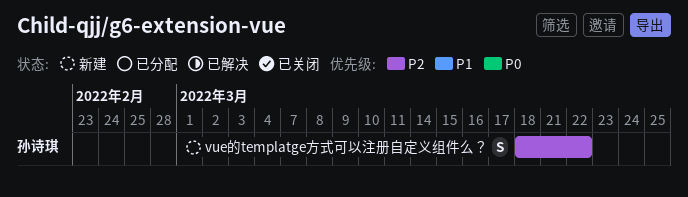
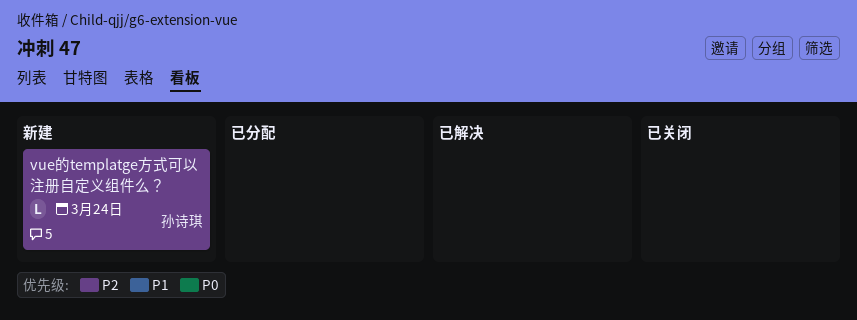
vue的templatge方式可以注册自定义组件么？, estimate: S -> L
vue的templatge方式可以注册自定义组件么？, due: Mar 22 -> Mar 24

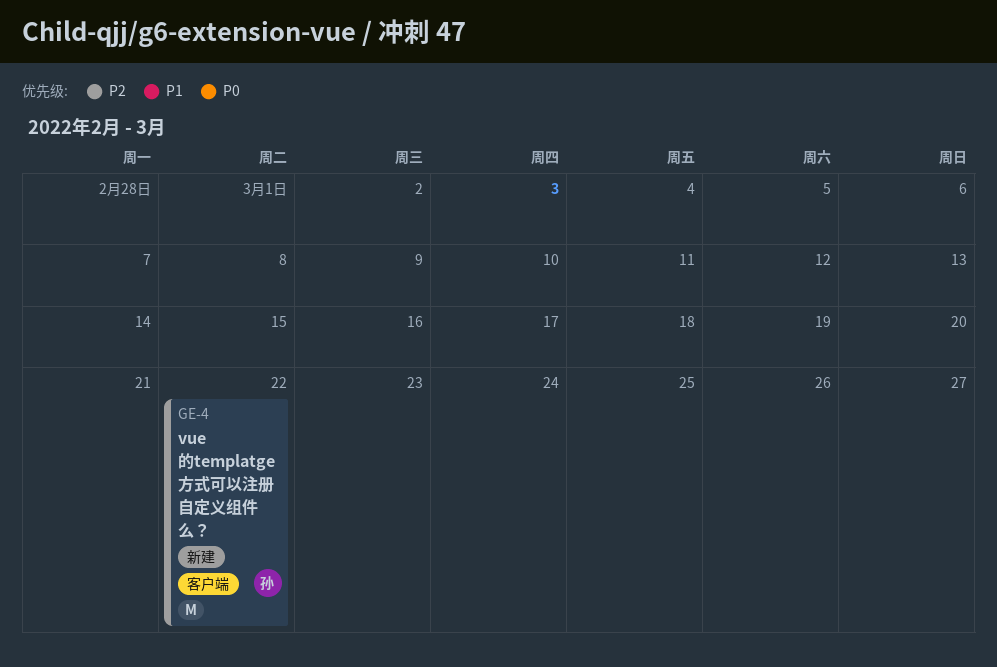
vue的templatge方式可以注册自定义组件么？, estimate: L -> M
vue的templatge方式可以注册自定义组件么？, due: Mar 24 -> Mar 22

